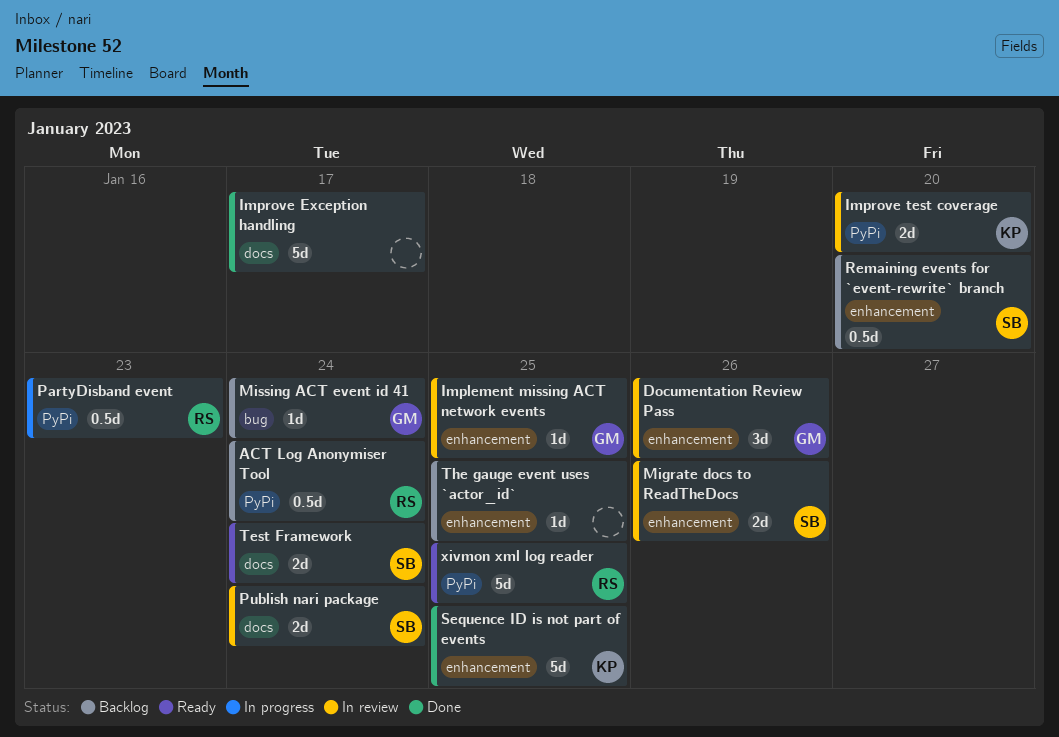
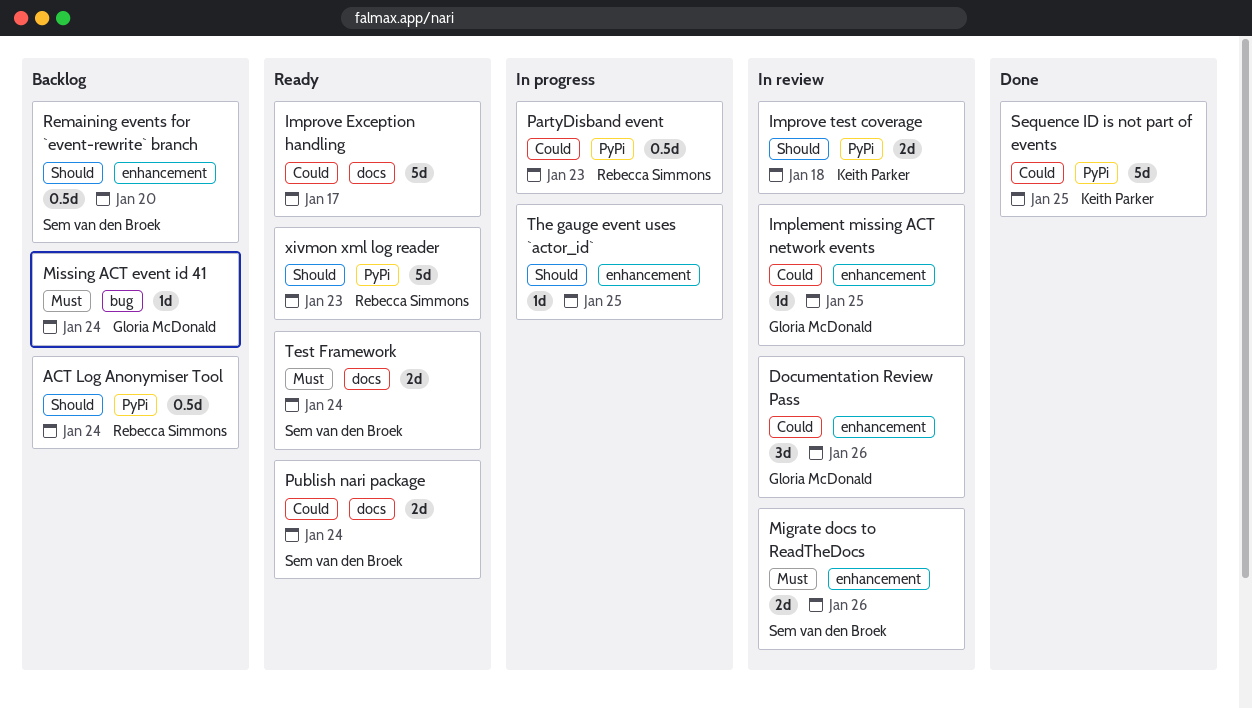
Improve Exception handling, status: Done -> Ready
Improve test coverage, due: Jan 20 -> Jan 18
Publish nari package, status: In review -> Ready
Sequence ID is not part of events, label: enhancement -> PyPi
The gauge event uses `actor_id`, status: Backlog -> In progress
xivmon xml log reader, due: Jan 25 -> Jan 23

